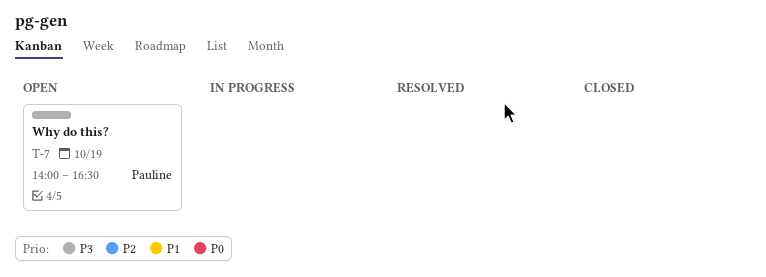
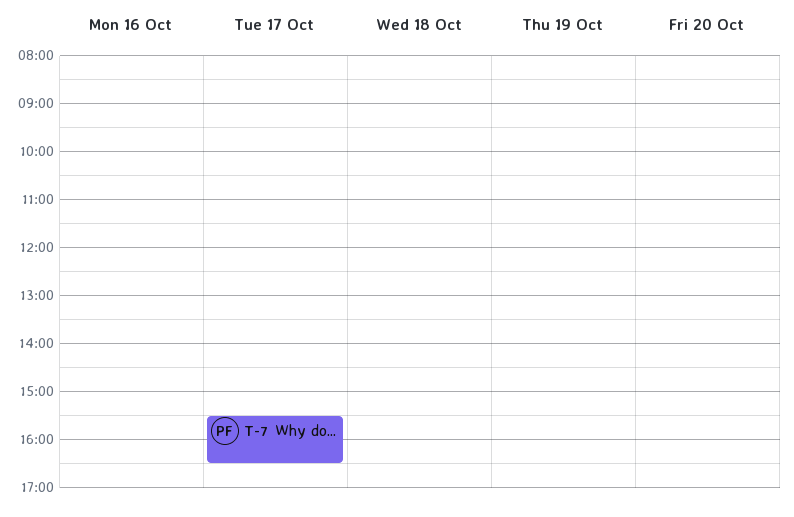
T-7, day: Oct 19 -> Oct 17
T-7, begins: 14:00 -> 15:30

